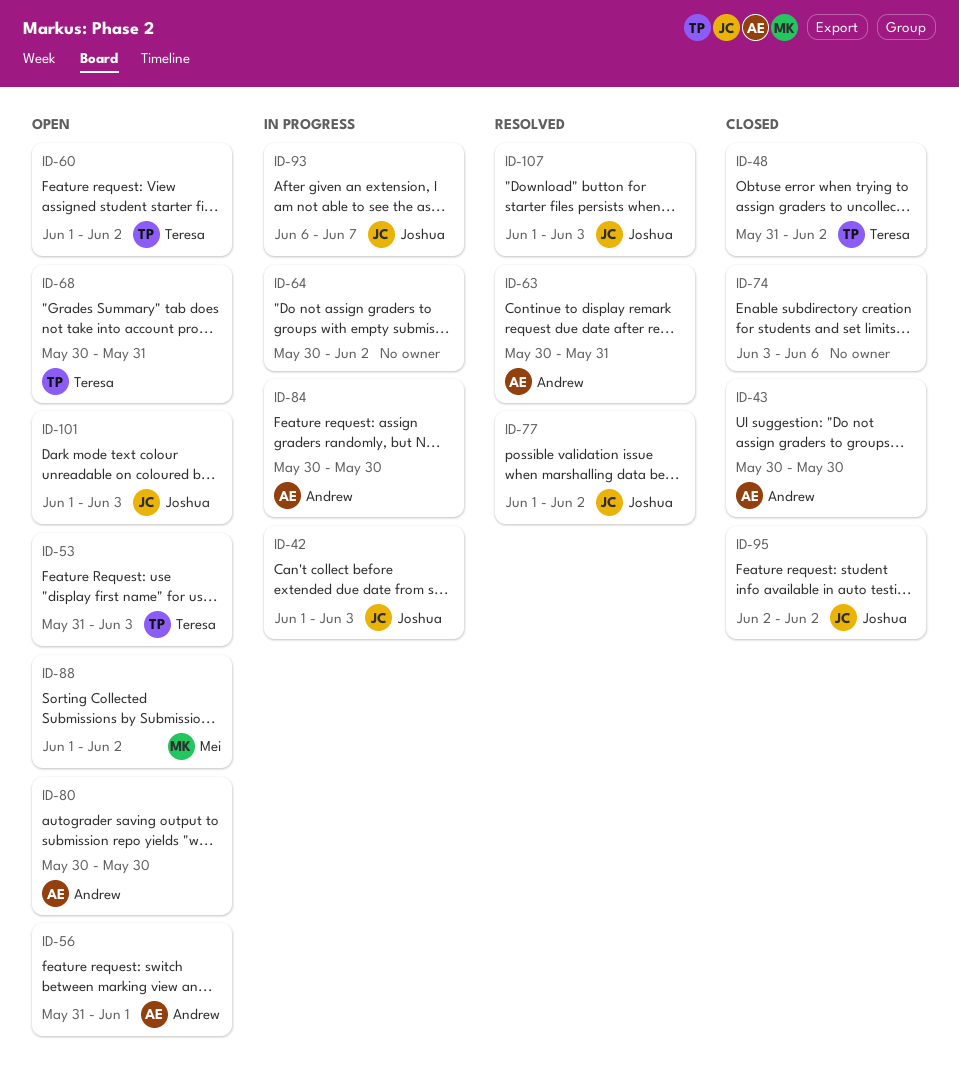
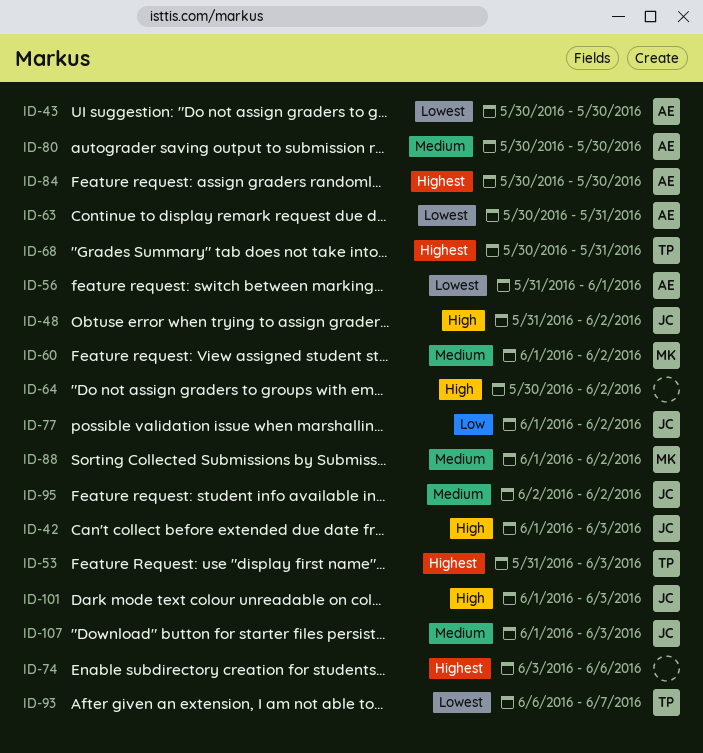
ID-48, owner: Teresa -> Joshua
ID-60, owner: Teresa -> Mei
ID-93, owner: Joshua -> Teresa

